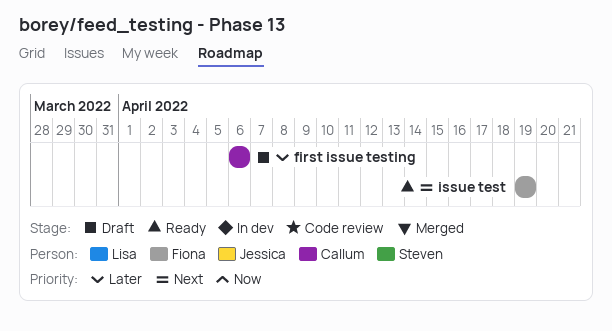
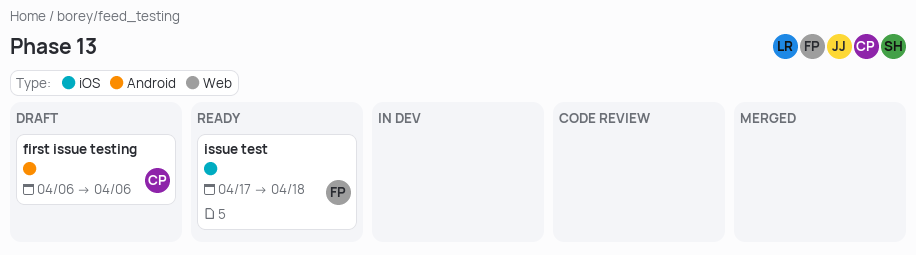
issue test, start: Apr 19 -> Apr 17
issue test, due: Apr 19 -> Apr 18

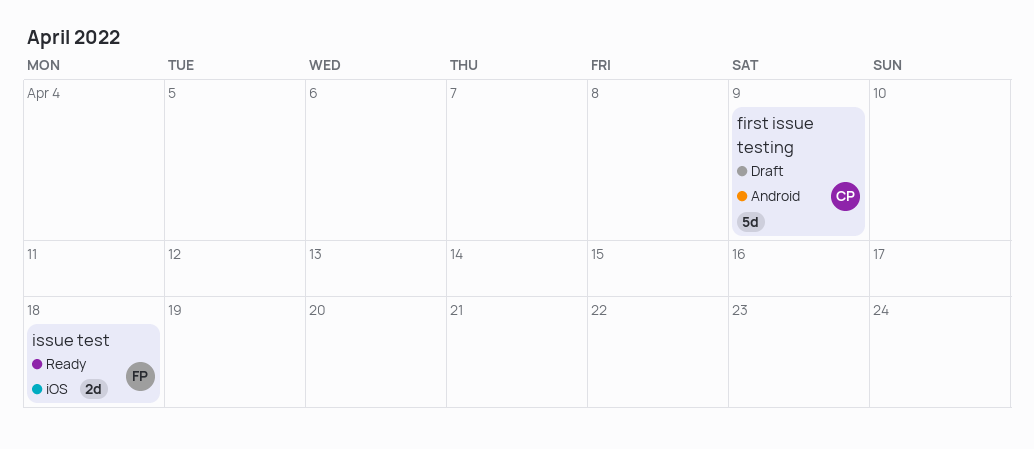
first issue testing, due: Apr 6 -> Apr 9

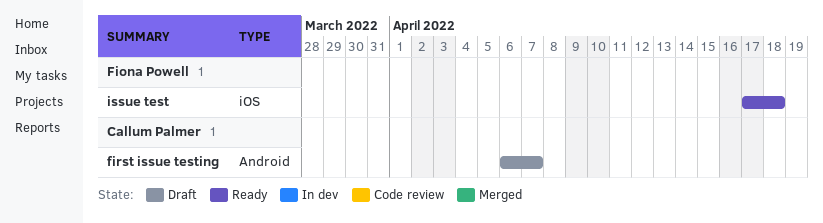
first issue testing, due: Apr 9 -> Apr 7

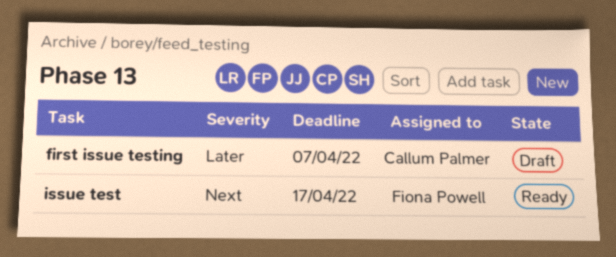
issue test, due: Apr 18 -> Apr 17

